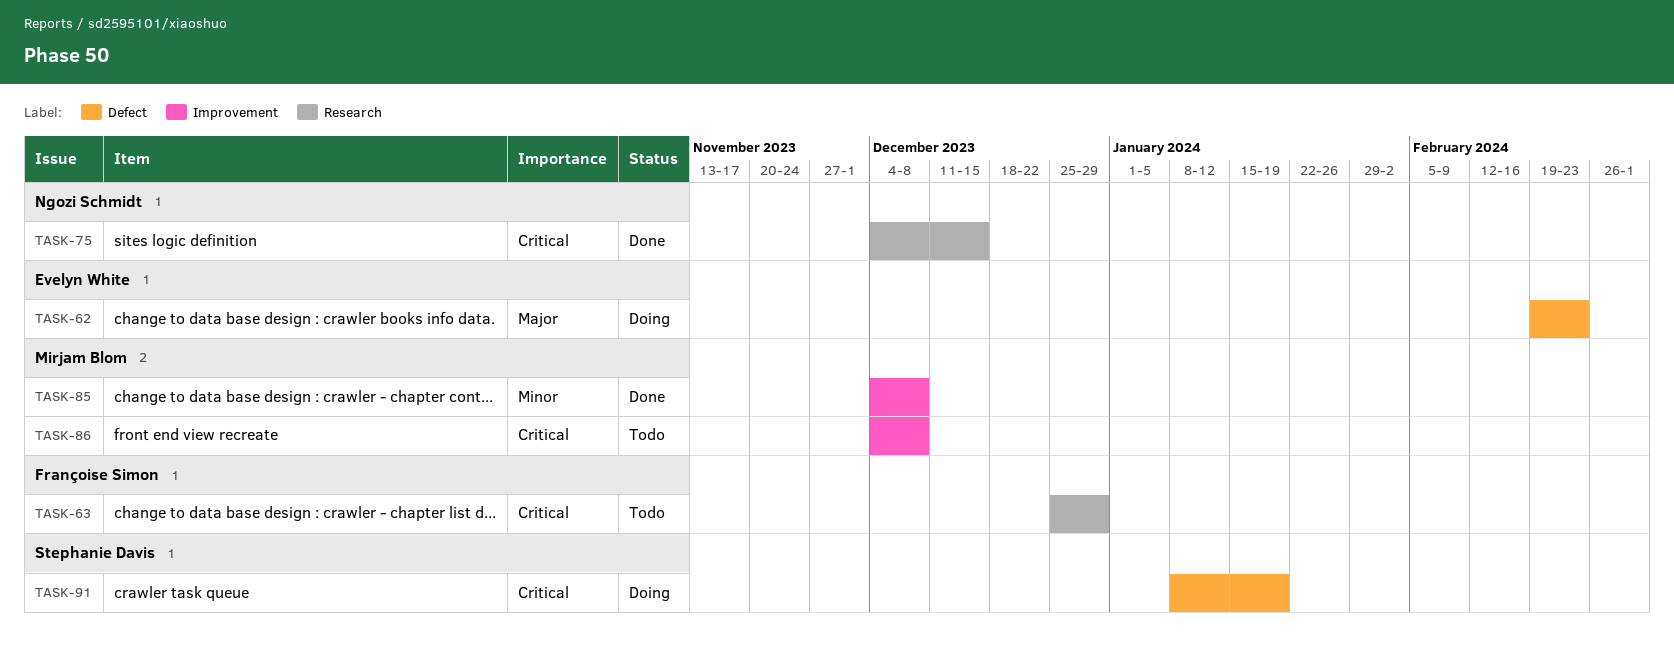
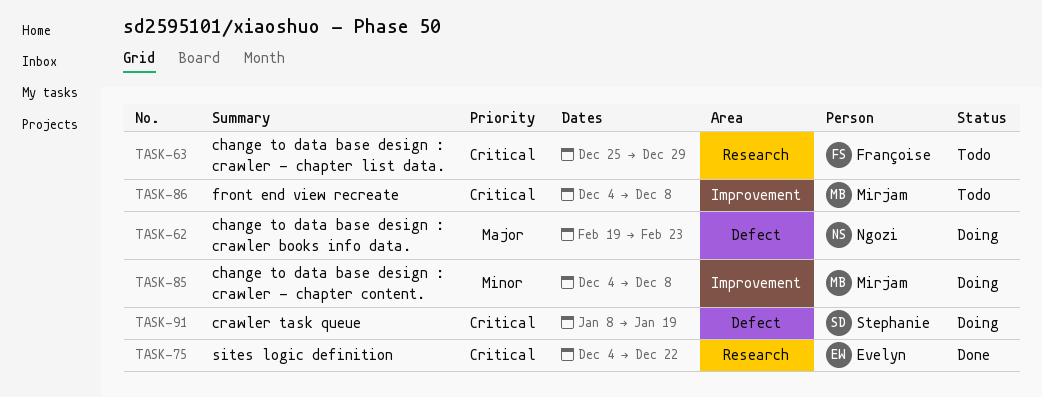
TASK-62, owner: Evelyn White -> Ngozi Schmidt
TASK-75, owner: Ngozi Schmidt -> Evelyn White
TASK-75, due: Dec 15 -> Dec 22
TASK-85, status: Done -> Doing

